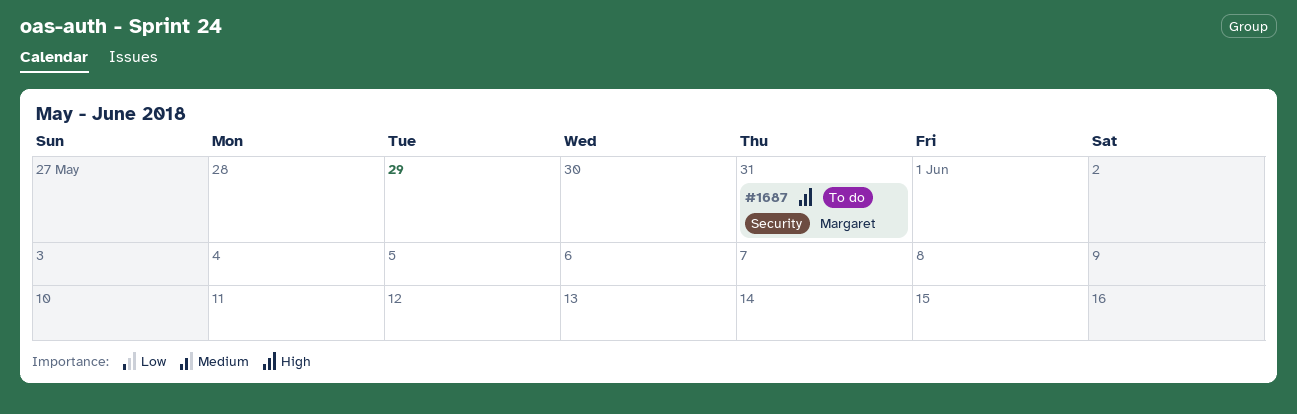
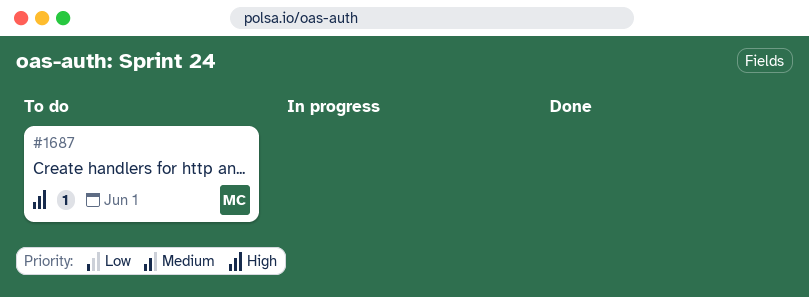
#1687, due: May 31 -> Jun 1

